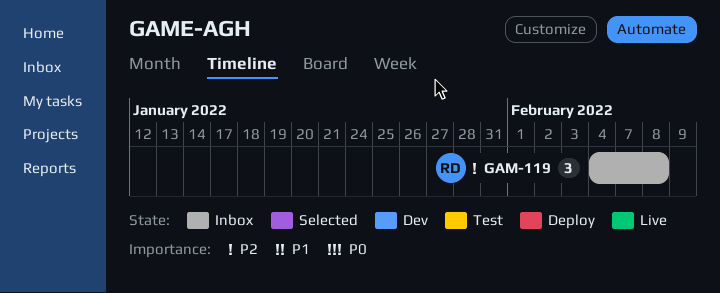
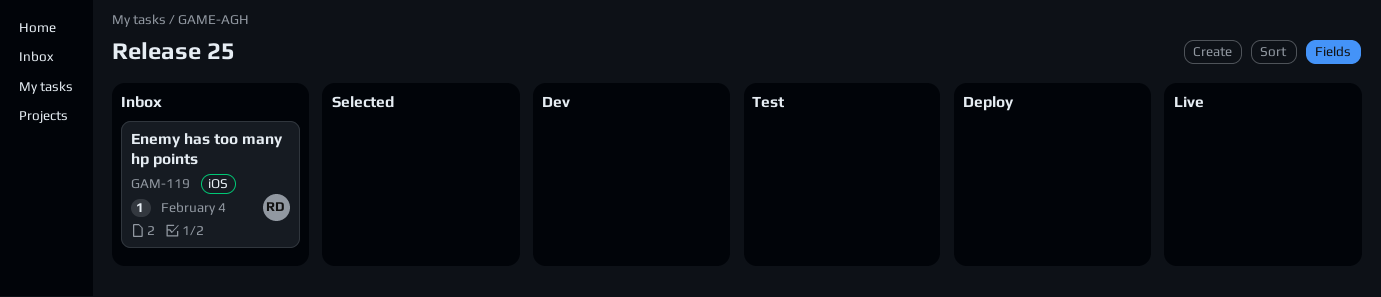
GAM-119, estimate: 3 -> 1
GAM-119, due: Feb 8 -> Feb 4

